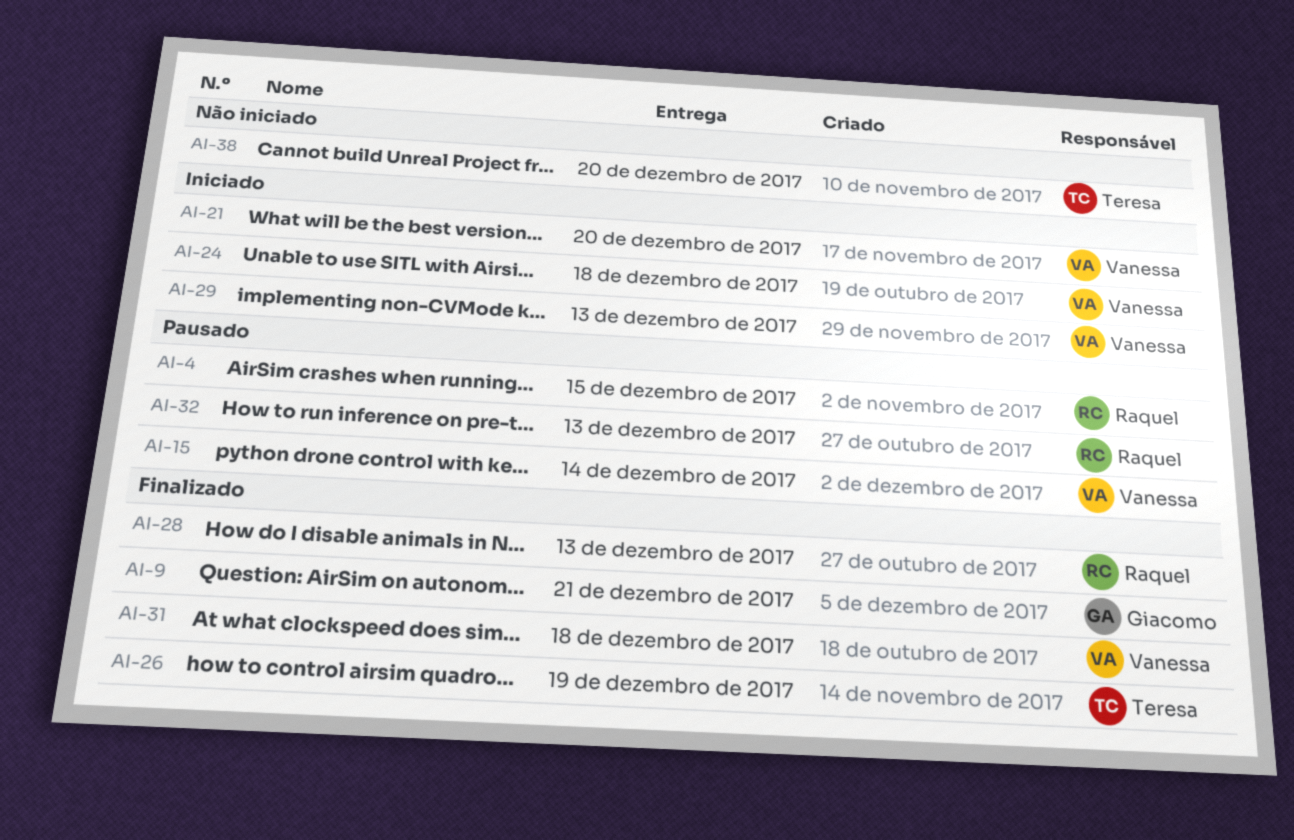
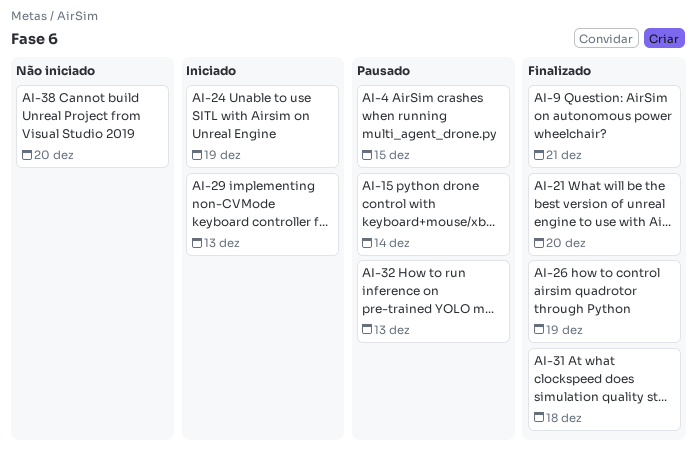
AI-21, status: Iniciado -> Finalizado
AI-24, due: Dec 18 -> Dec 19
AI-28: present -> none

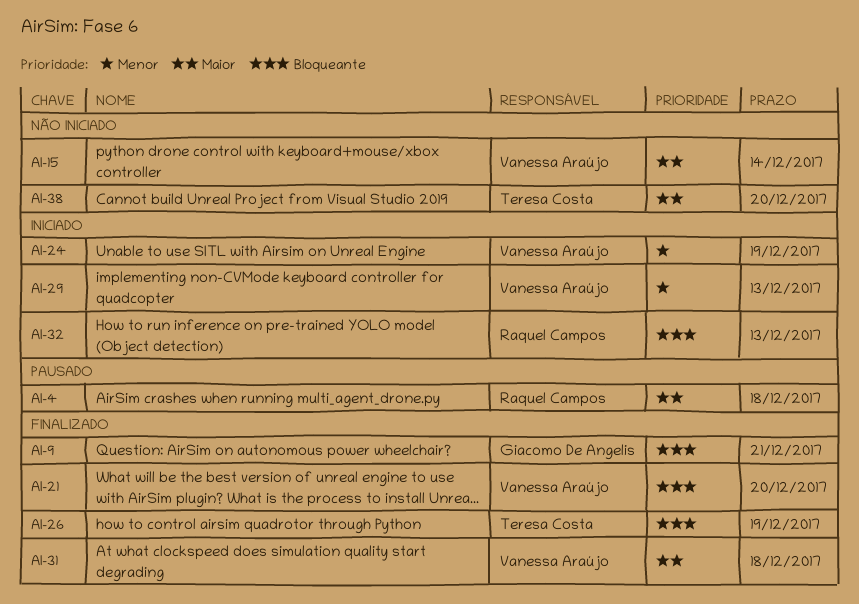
AI-4, due: Dec 15 -> Dec 18
AI-15, status: Pausado -> Não iniciado
AI-32, status: Pausado -> Iniciado

